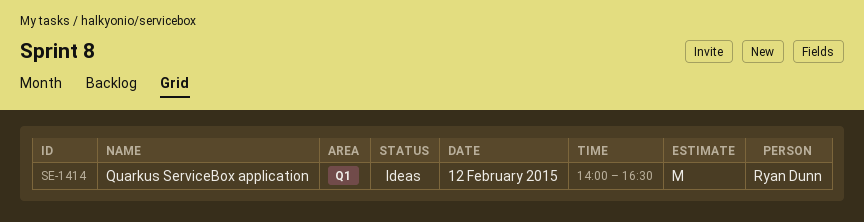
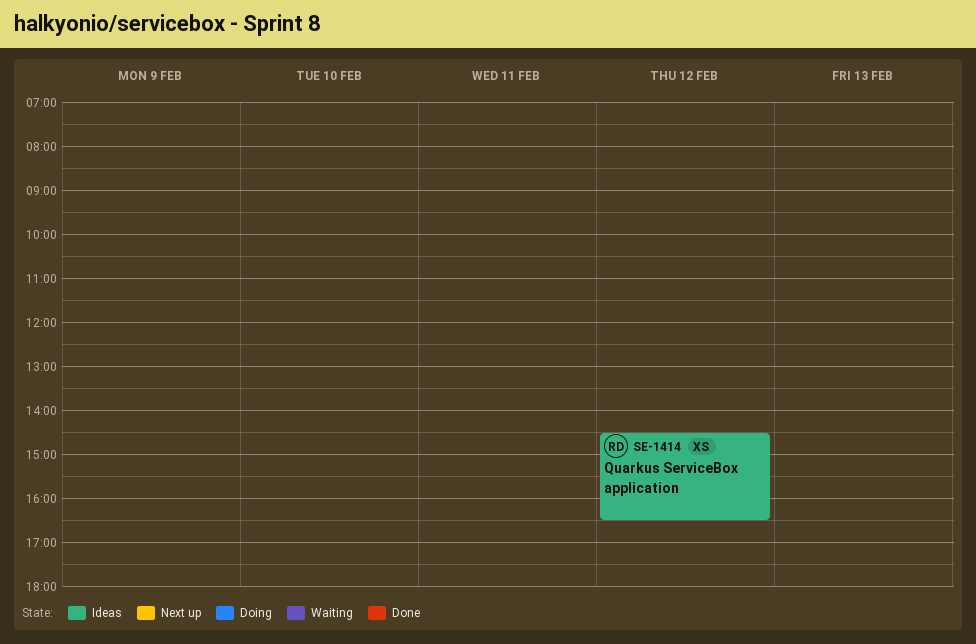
SE-1414, estimate: M -> XS
SE-1414, begins: 14:00 -> 14:30

